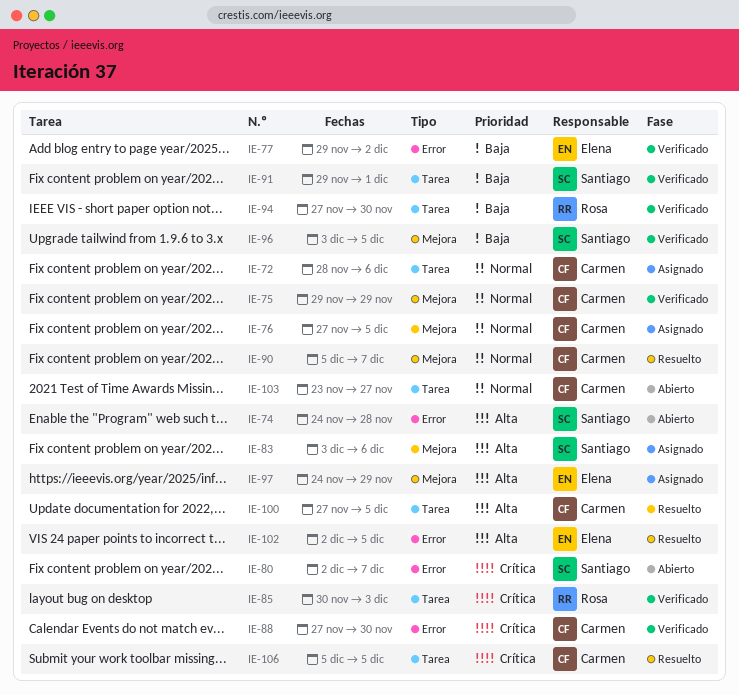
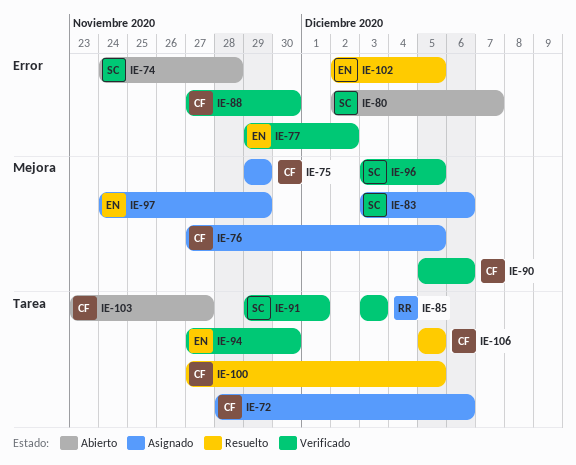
IE-75, status: Verificado -> Asignado
IE-85, start: Nov 30 -> Dec 3
IE-90, status: Resuelto -> Verificado
IE-90, due: Dec 7 -> Dec 6
IE-94, owner: Rosa -> Elena

